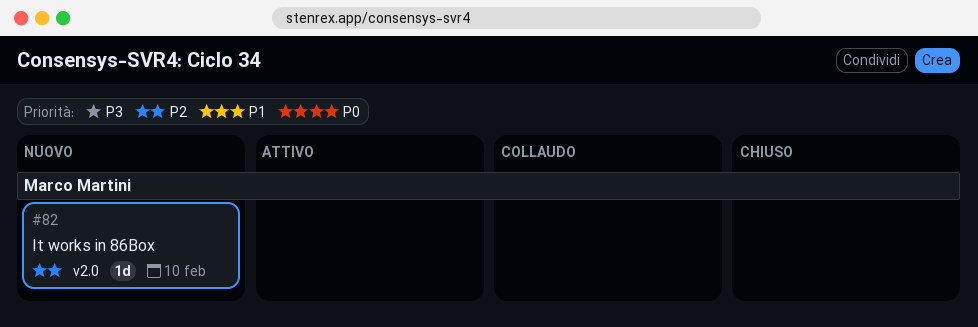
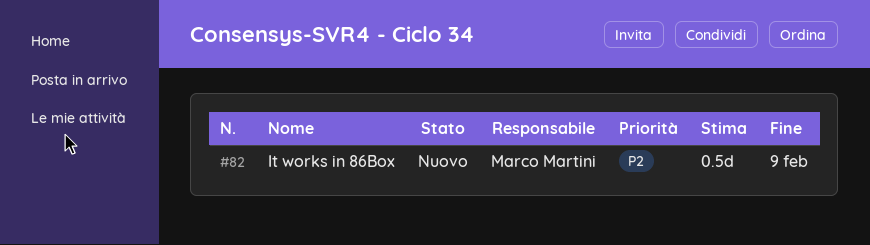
#82, estimate: 1d -> 0.5d
#82, due: Feb 10 -> Feb 9

